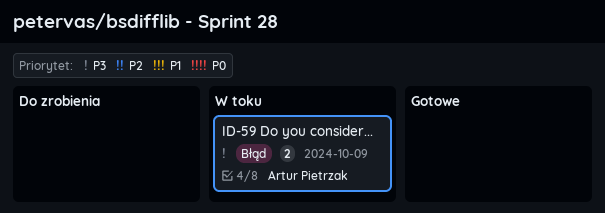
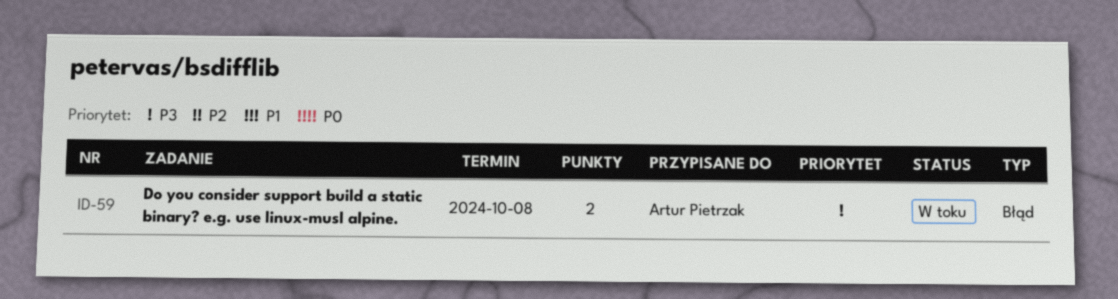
ID-59, due: Oct 9 -> Oct 8

